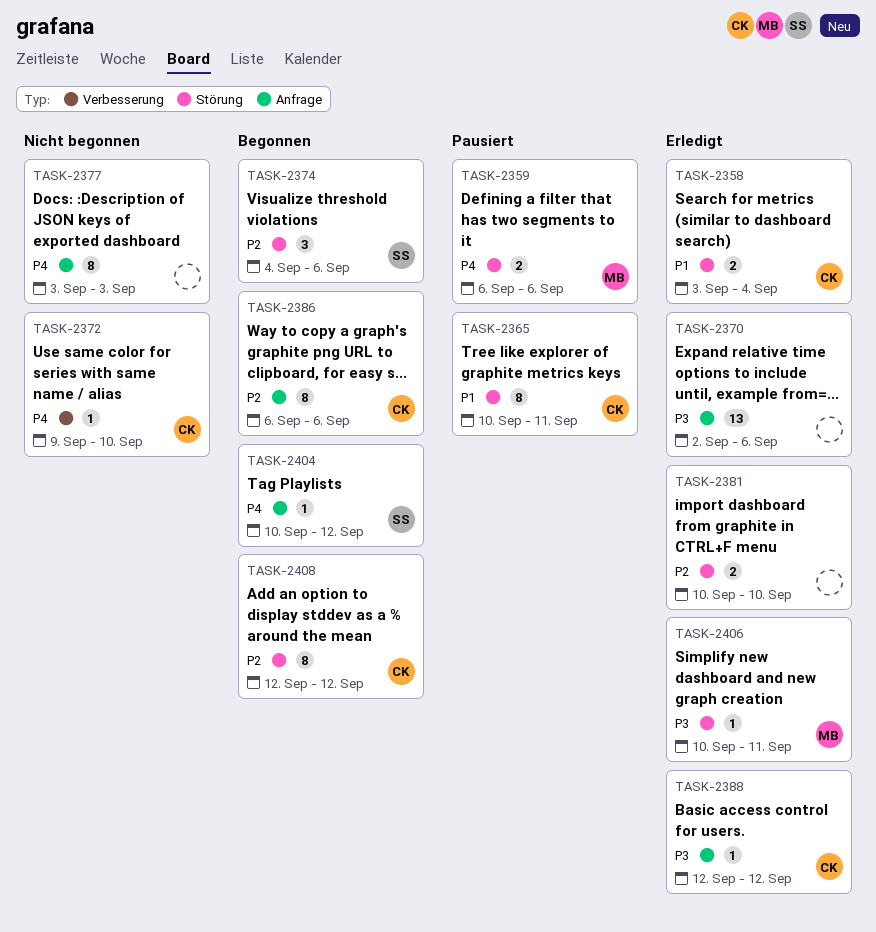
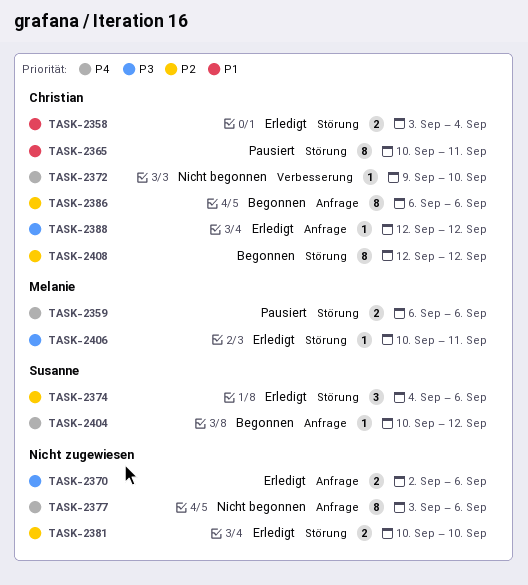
TASK-2370, estimate: 13 -> 2
TASK-2374, status: Begonnen -> Erledigt
TASK-2377, due: Sep 3 -> Sep 6

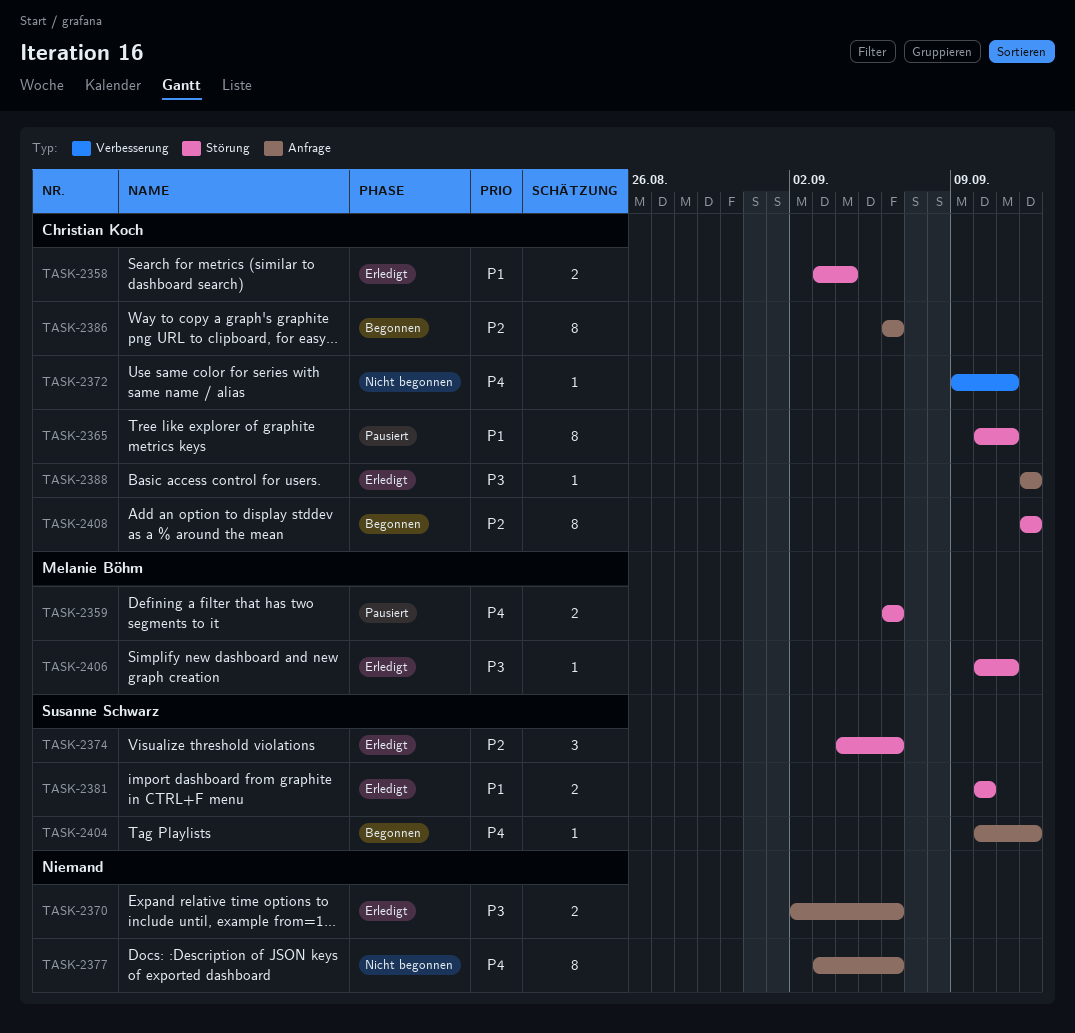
TASK-2372, due: Sep 10 -> Sep 11
TASK-2381, owner: none -> Susanne Schwarz
TASK-2381, priority: P2 -> P1

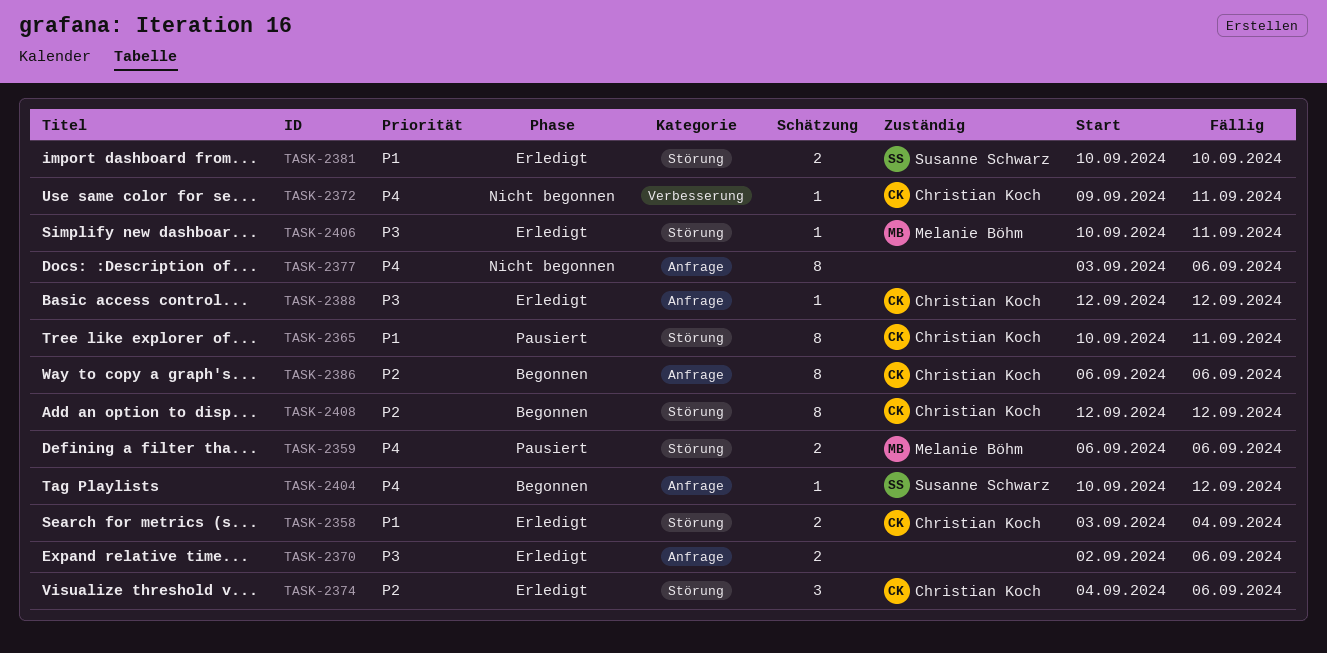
TASK-2374, owner: Susanne Schwarz -> Christian Koch

